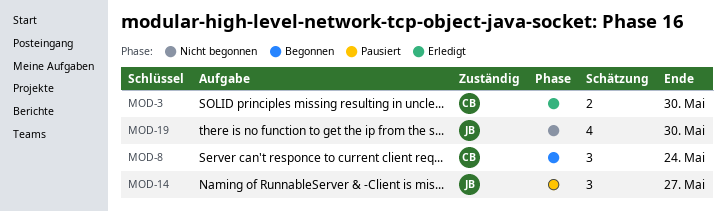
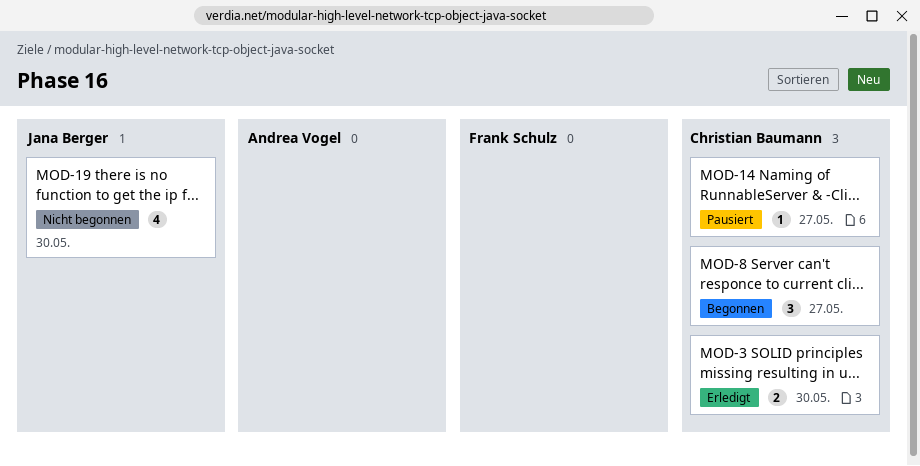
MOD-8, due: May 24 -> May 27
MOD-14, owner: Jana Berger -> Christian Baumann
MOD-14, estimate: 3 -> 1

